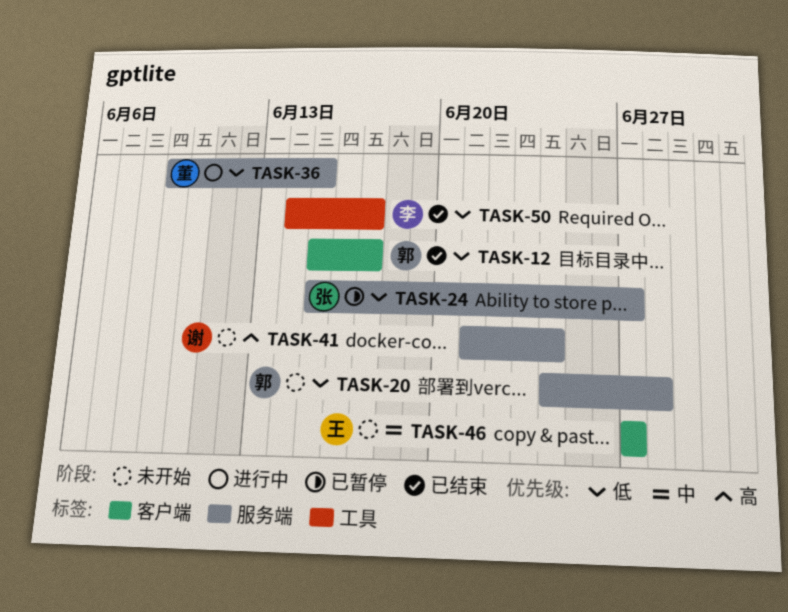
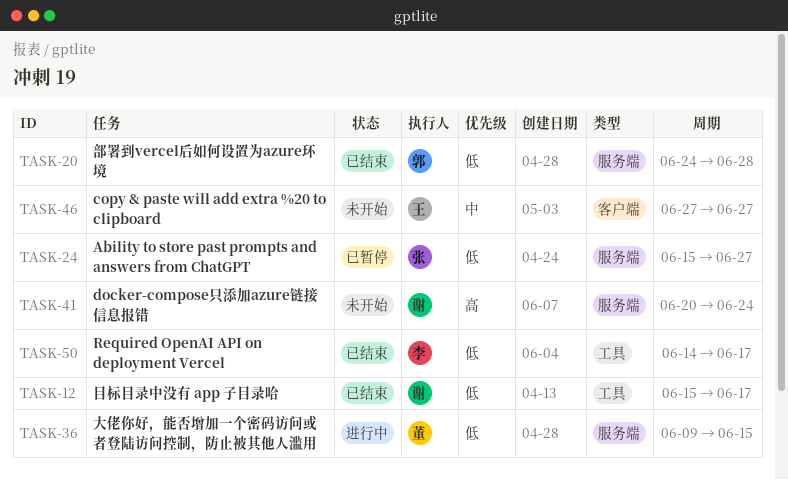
TASK-12, owner: 郭 -> 谢
TASK-12, label: 客户端 -> 工具
TASK-20, status: 未开始 -> 已结束
TASK-41, start: Jun 21 -> Jun 20

